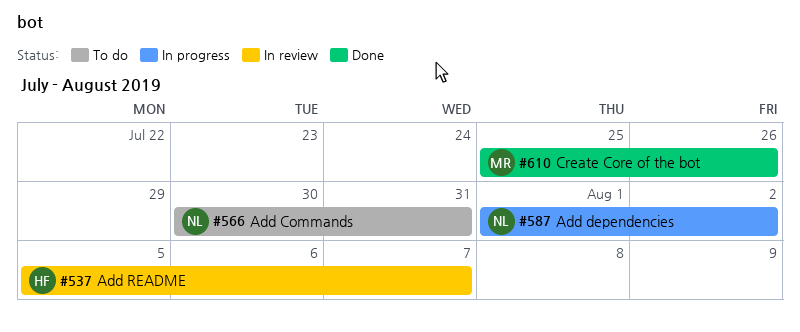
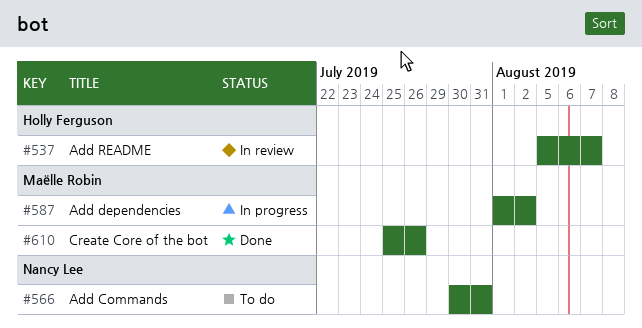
#587, owner: Nancy Lee -> Maëlle Robin

